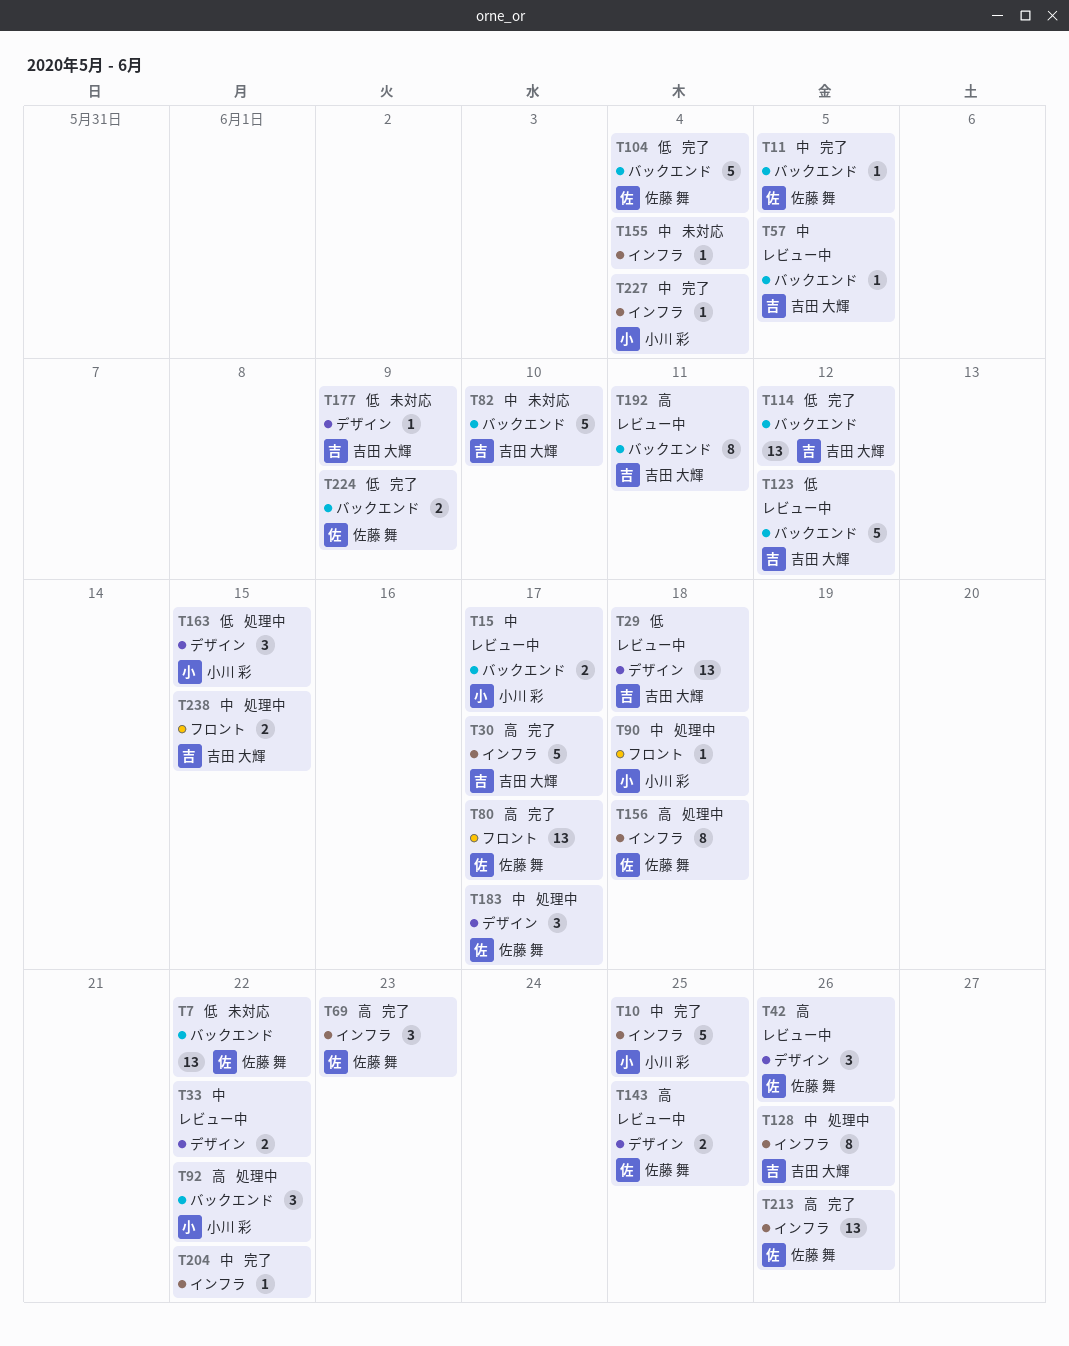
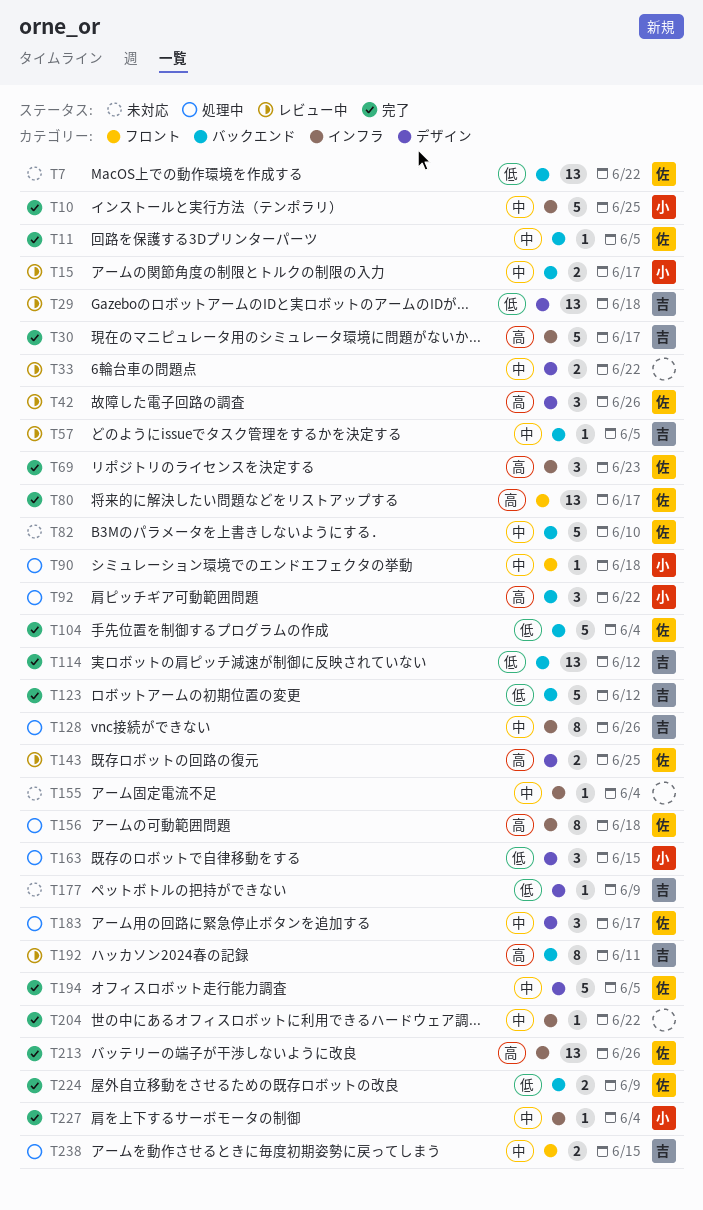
T82, owner: 吉田 大輝 -> 佐藤 舞
T123, status: レビュー中 -> 完了
T194: none -> present

